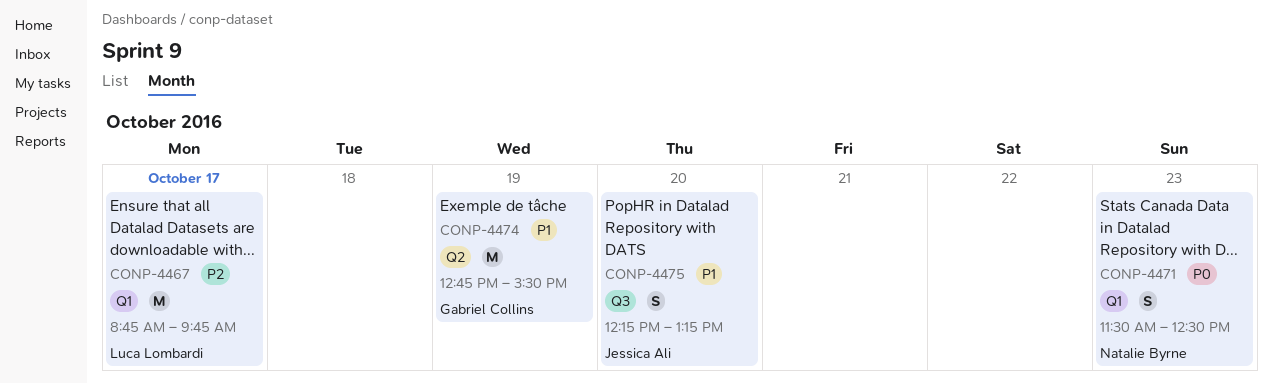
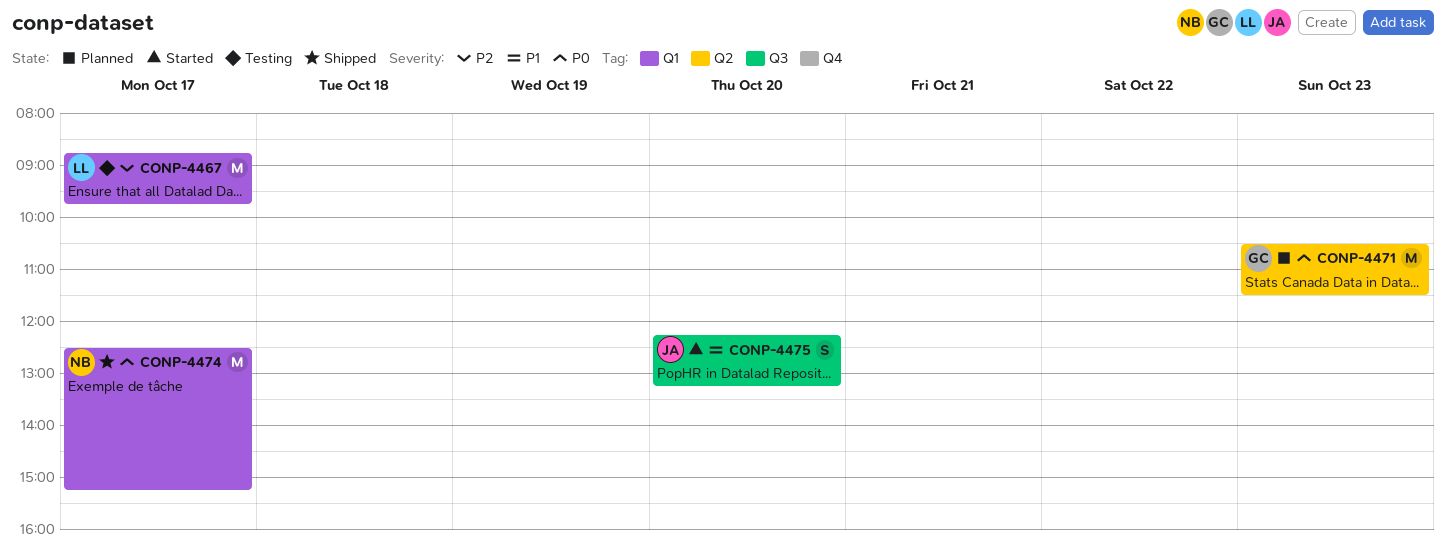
CONP-4471, owner: Natalie Byrne -> Gabriel Collins
CONP-4471, label: Q1 -> Q2
CONP-4471, estimate: S -> M
CONP-4471, begins: 11:30 -> 10:30
CONP-4471, ends: 12:30 -> 11:30
CONP-4474, owner: Gabriel Collins -> Natalie Byrne
CONP-4474, priority: P1 -> P0
CONP-4474, label: Q2 -> Q1
CONP-4474, day: Oct 19 -> Oct 17
CONP-4474, begins: 12:45 -> 12:30
CONP-4474, ends: 15:30 -> 15:15

